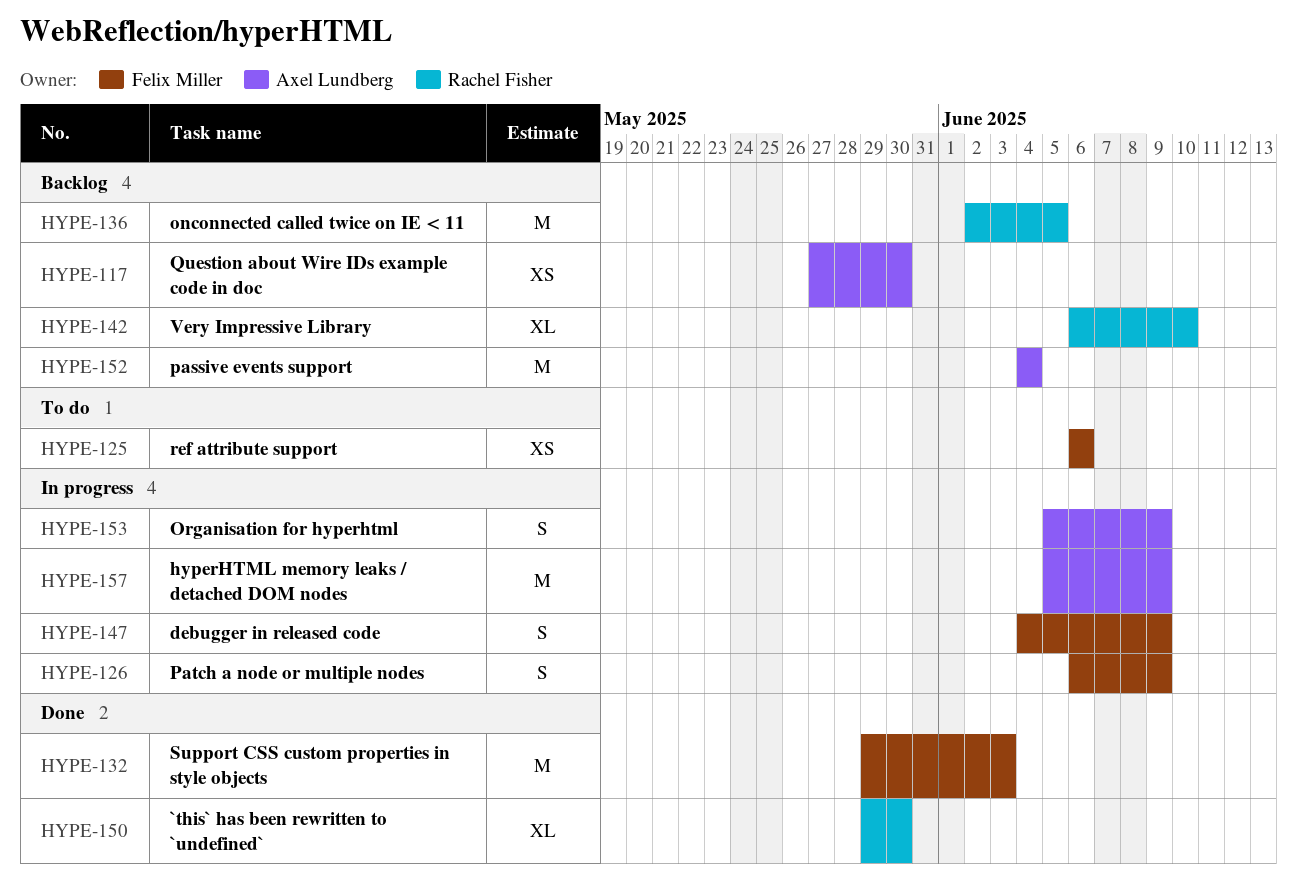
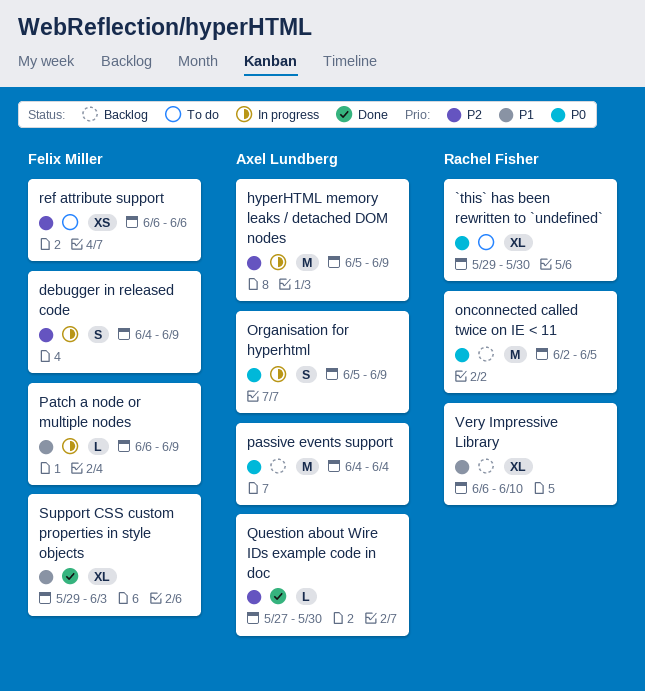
`this` has been rewritten to `undefined`, status: Done -> To do
Patch a node or multiple nodes, estimate: S -> L
Question about Wire IDs example code in doc, status: Backlog -> Done
Question about Wire IDs example code in doc, estimate: XS -> L
Support CSS custom properties in style objects, estimate: M -> XL

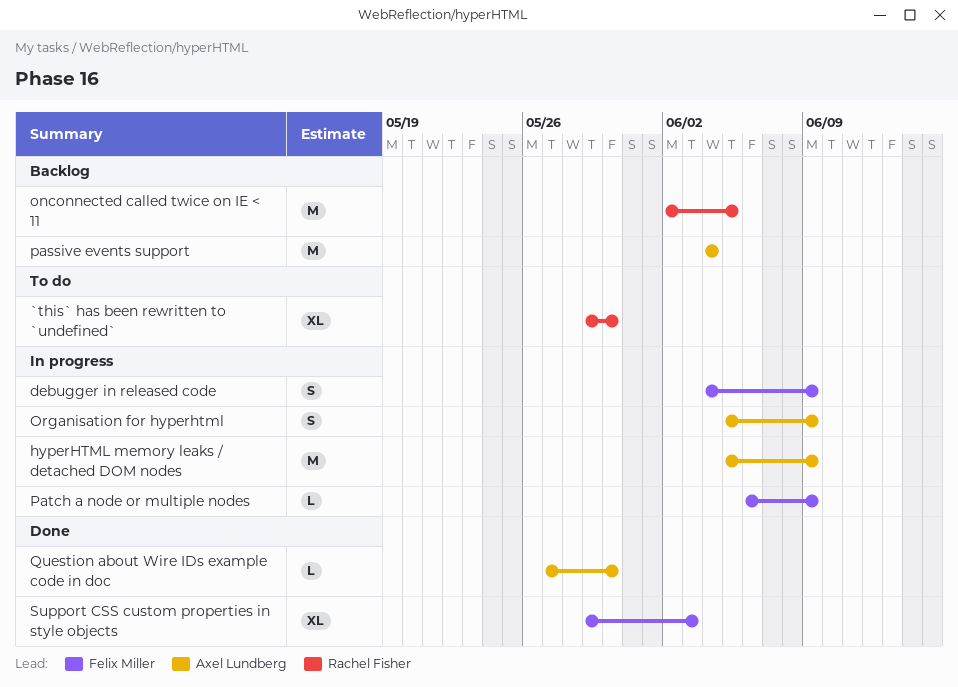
ref attribute support: present -> none
Very Impressive Library: present -> none

